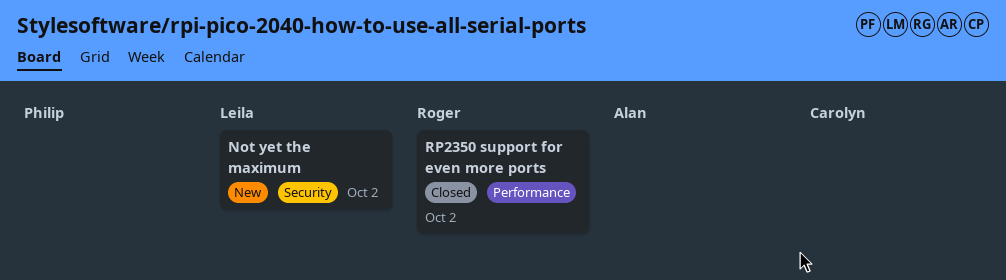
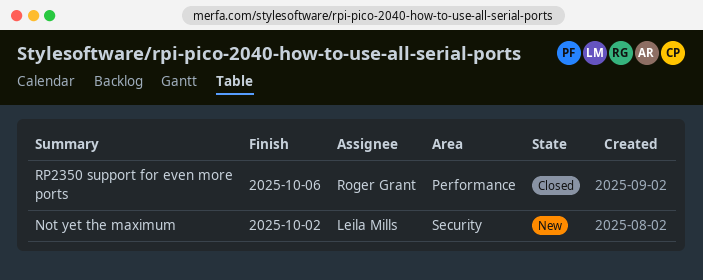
RP2350 support for even more ports, due: Oct 2 -> Oct 6

